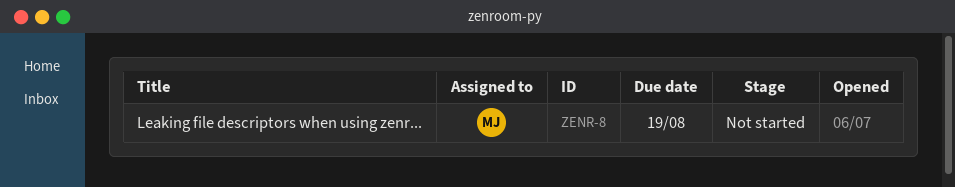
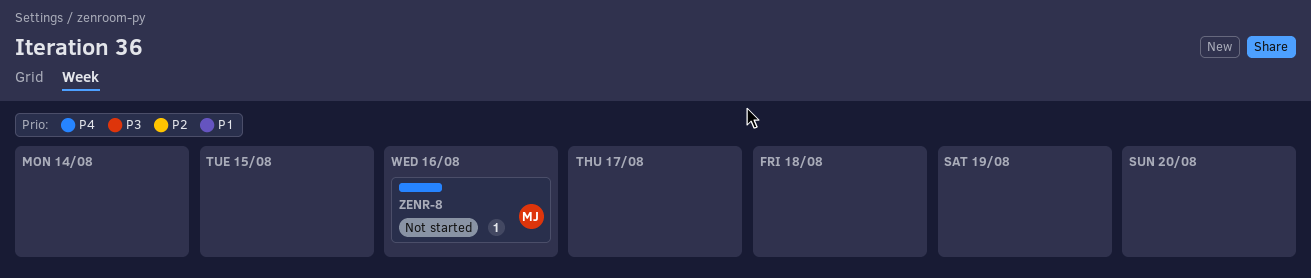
ZENR-8, due: Aug 19 -> Aug 16

